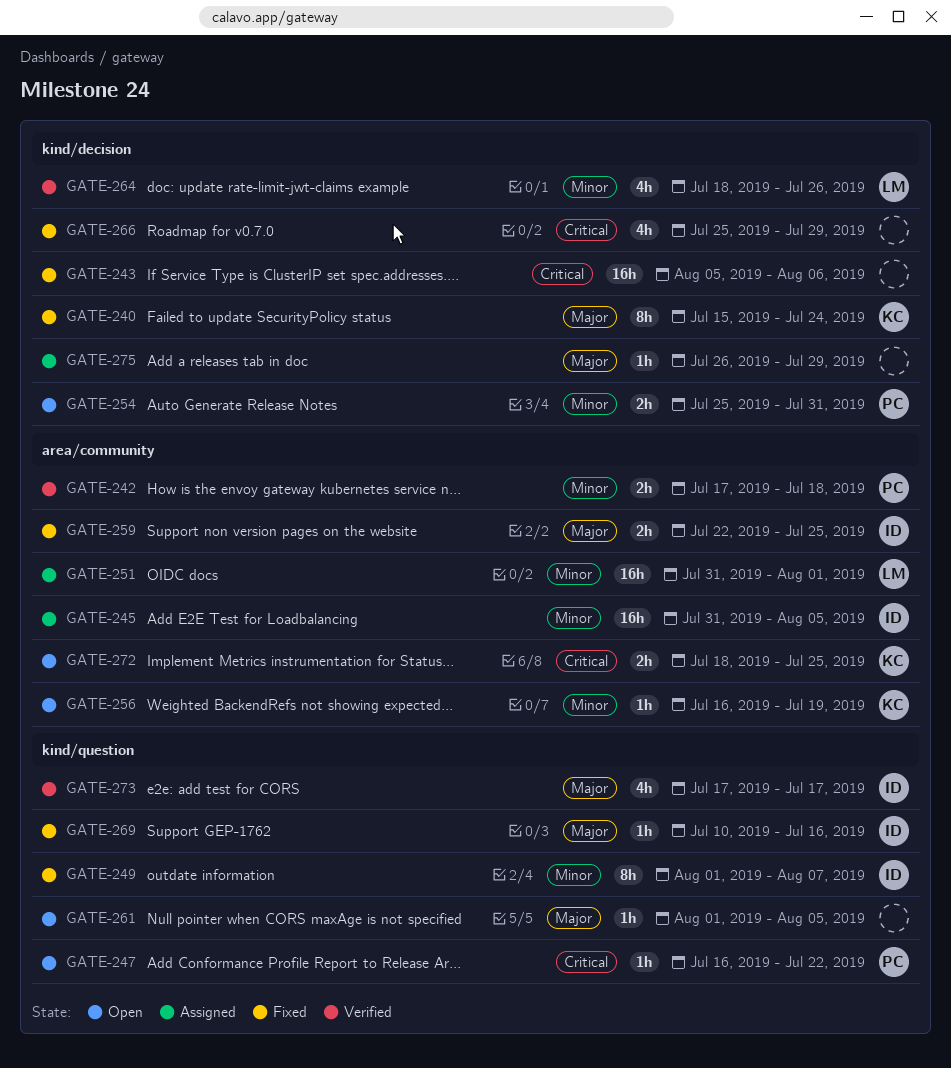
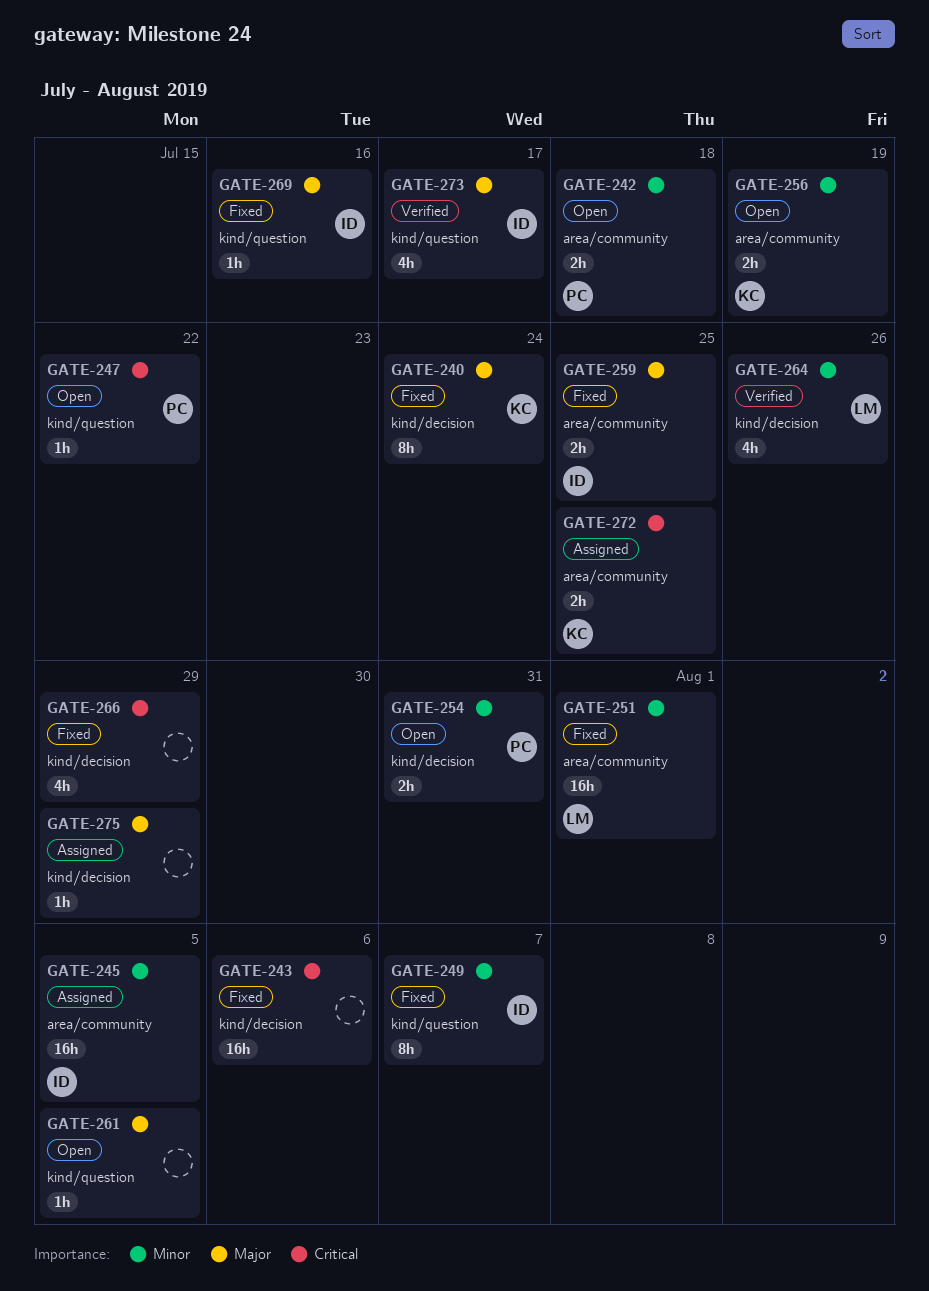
GATE-242, status: Verified -> Open
GATE-251, status: Assigned -> Fixed
GATE-256, estimate: 1h -> 2h
GATE-272, status: Open -> Assigned

